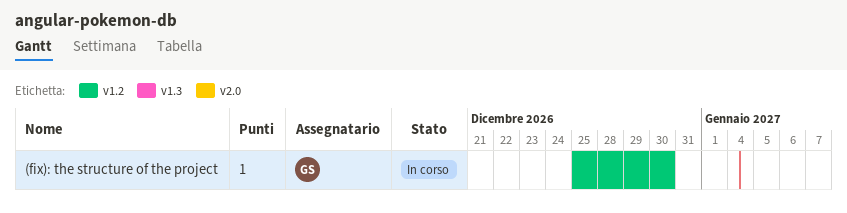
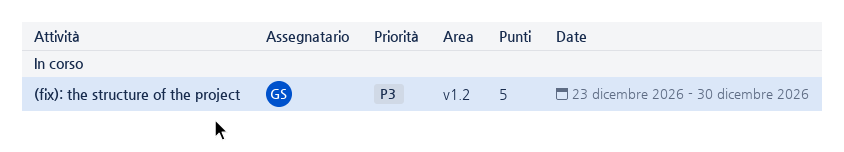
(fix): the structure of the project, estimate: 1 -> 5
(fix): the structure of the project, start: Dec 25 -> Dec 23

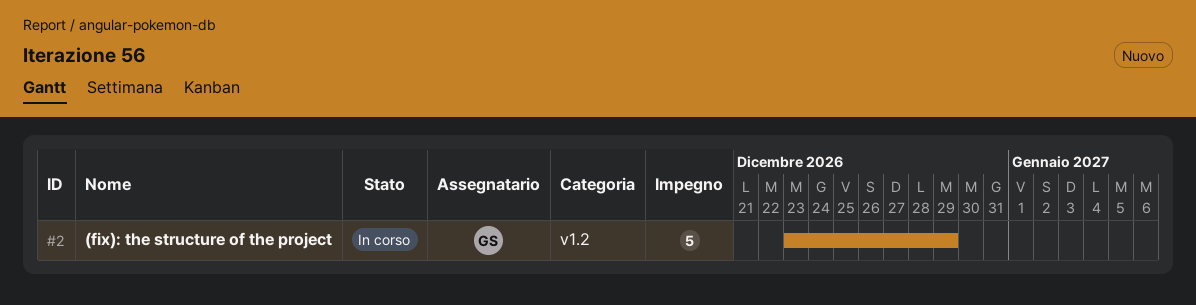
(fix): the structure of the project, due: Dec 30 -> Dec 29

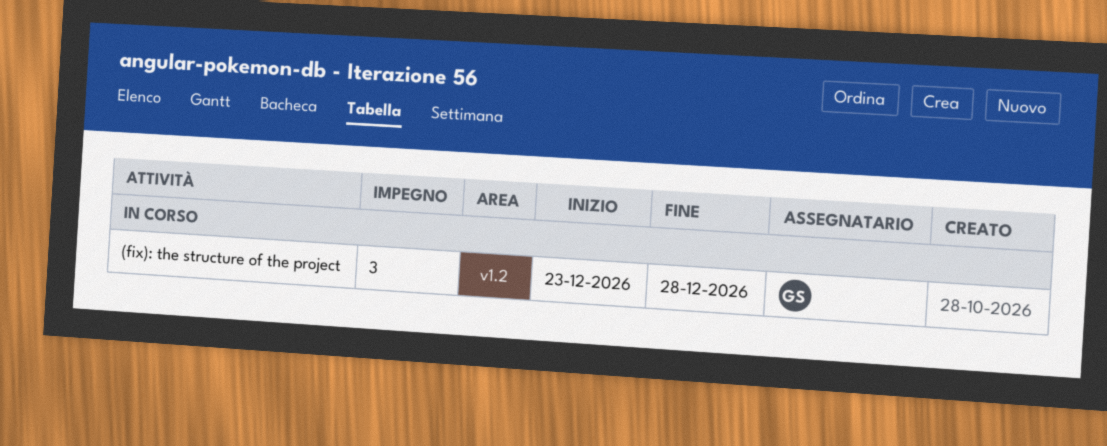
(fix): the structure of the project, estimate: 5 -> 3
(fix): the structure of the project, due: Dec 29 -> Dec 28

